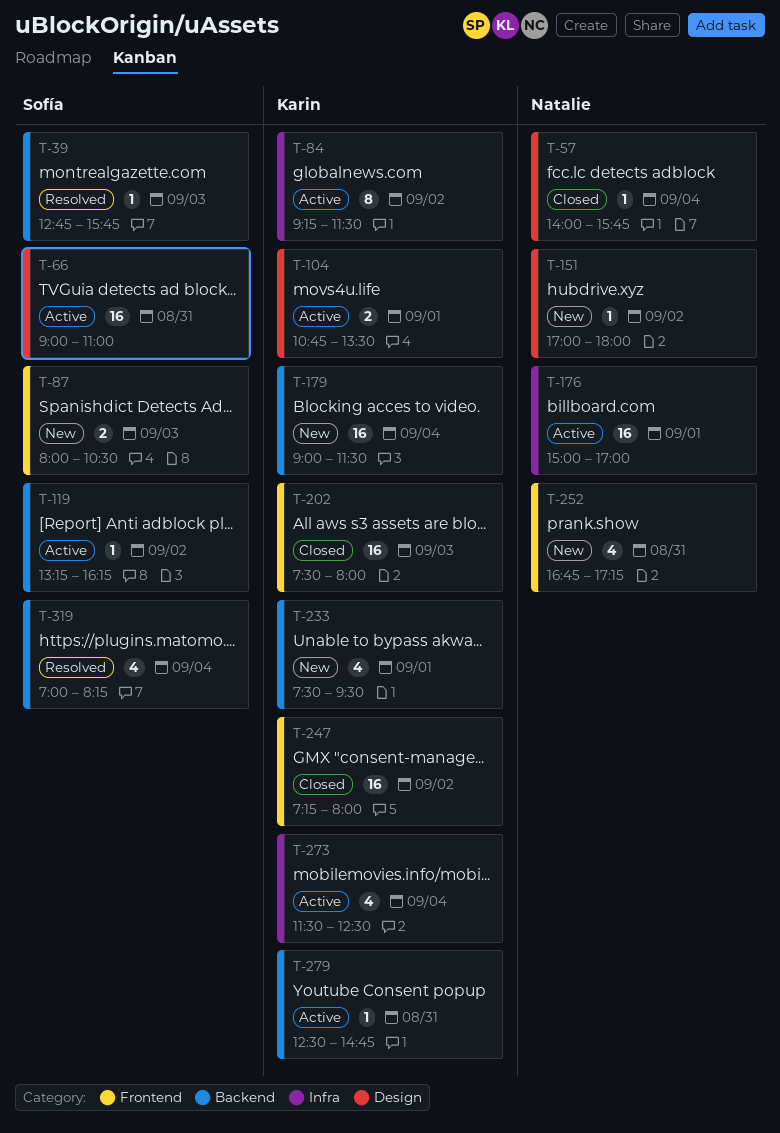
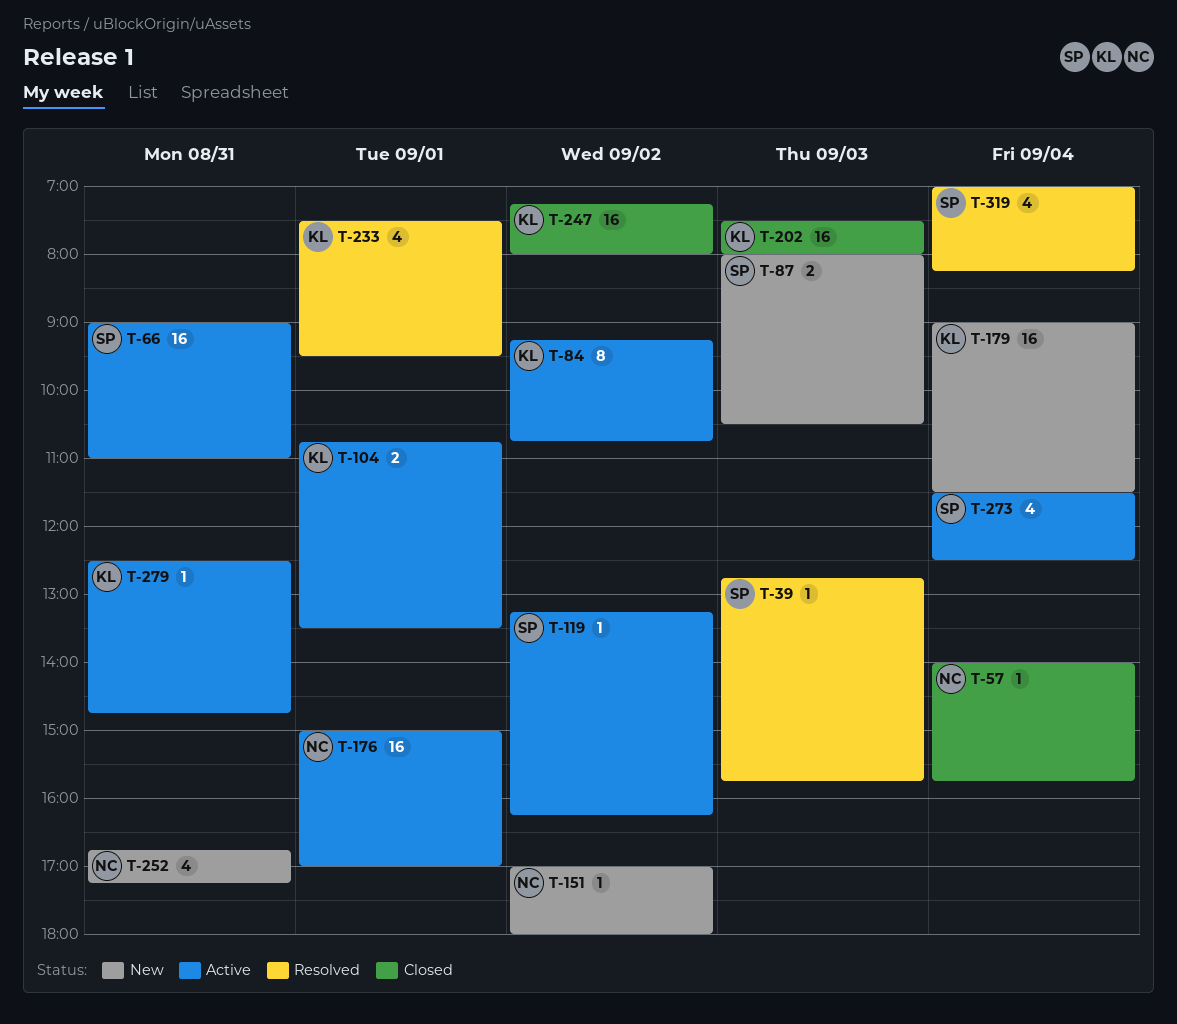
T-84, ends: 11:30 -> 10:45
T-233, status: New -> Resolved
T-273, owner: Karin -> Sofía

